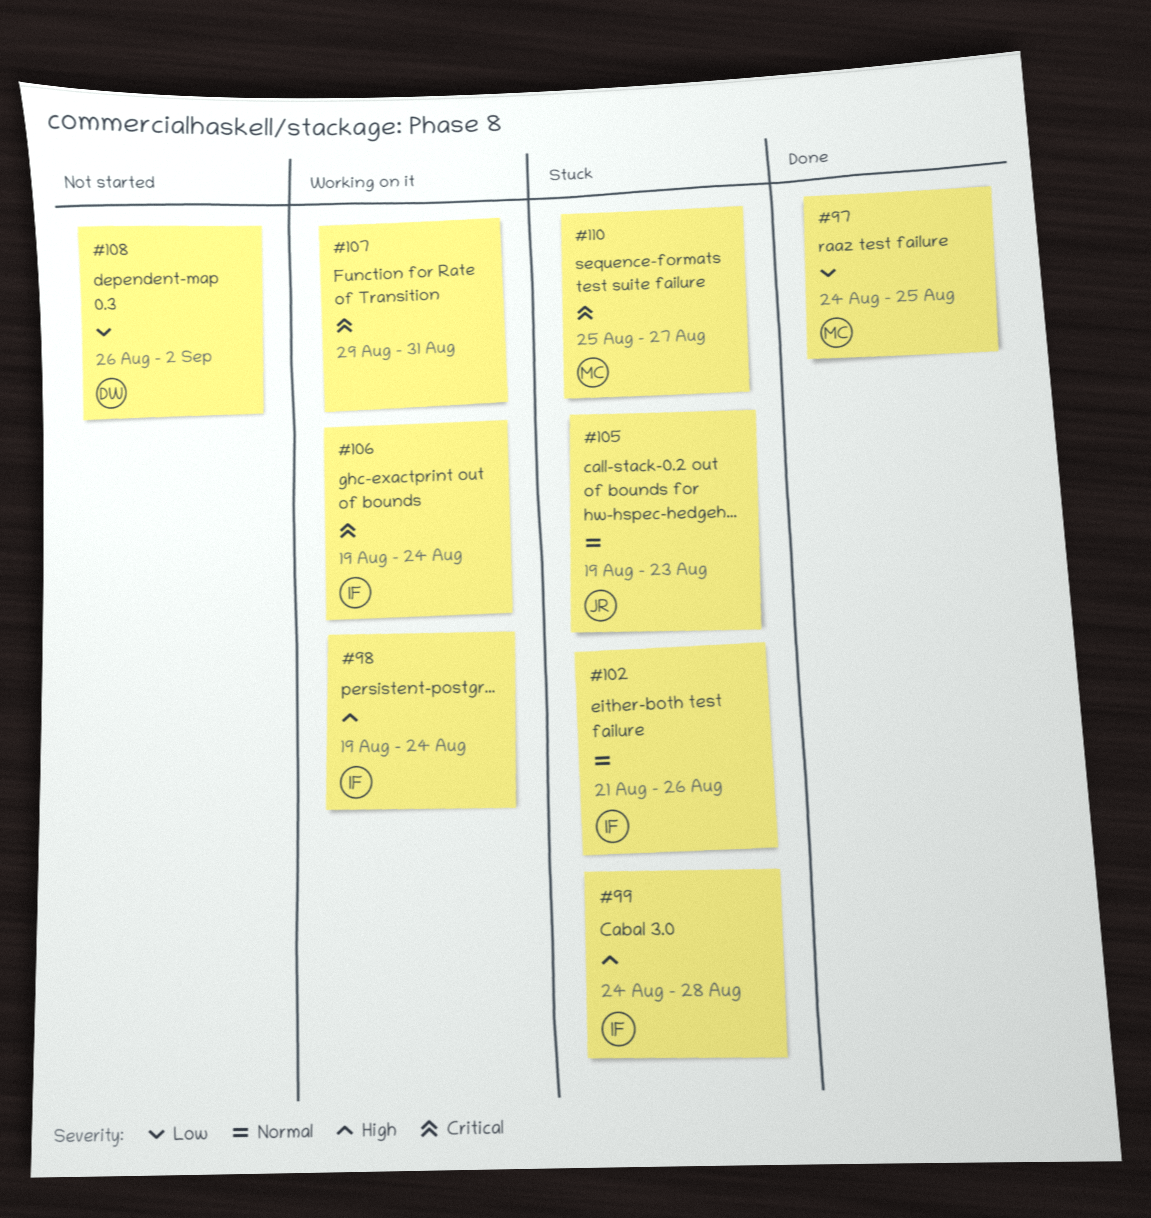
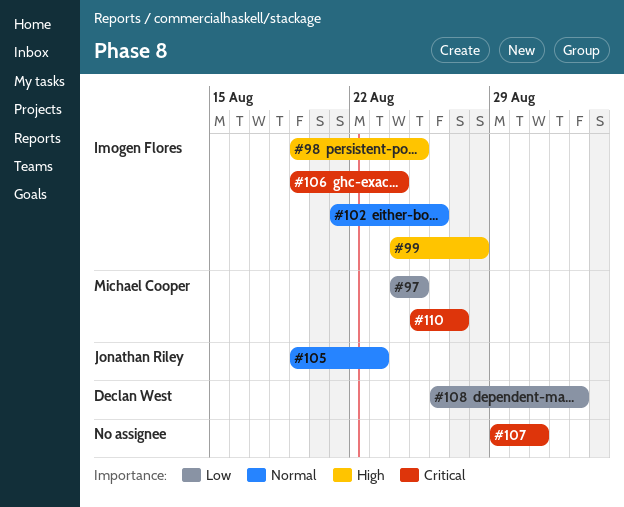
#98, due: Aug 24 -> Aug 25

